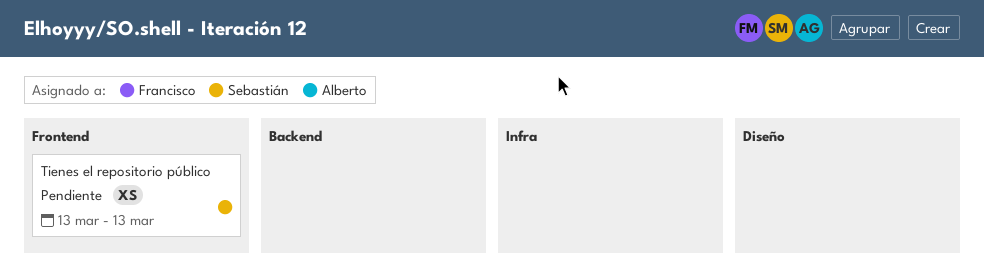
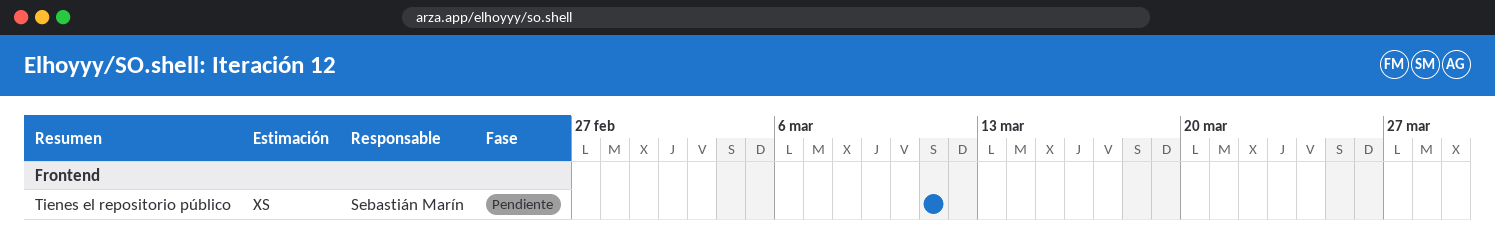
Tienes el repositorio público, start: Mar 13 -> Mar 11
Tienes el repositorio público, due: Mar 13 -> Mar 11

